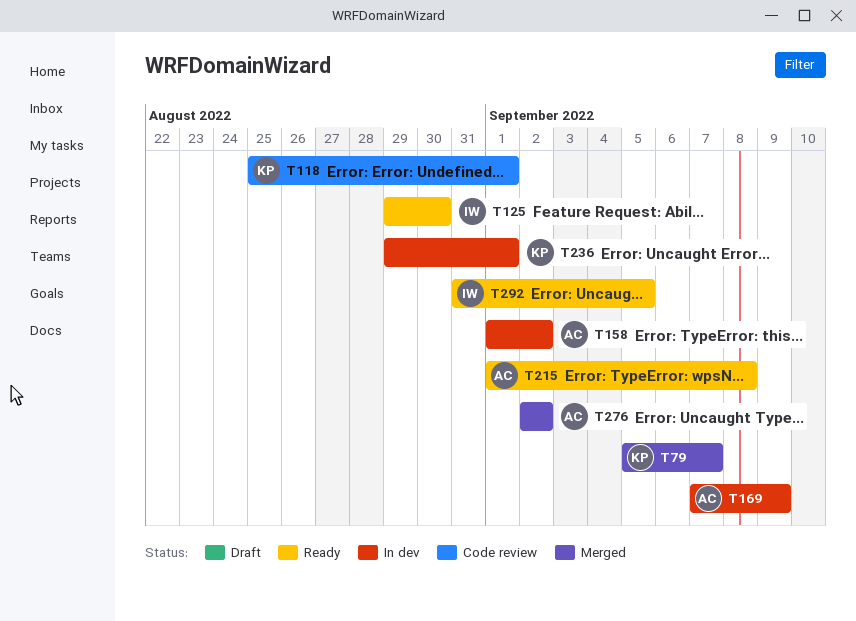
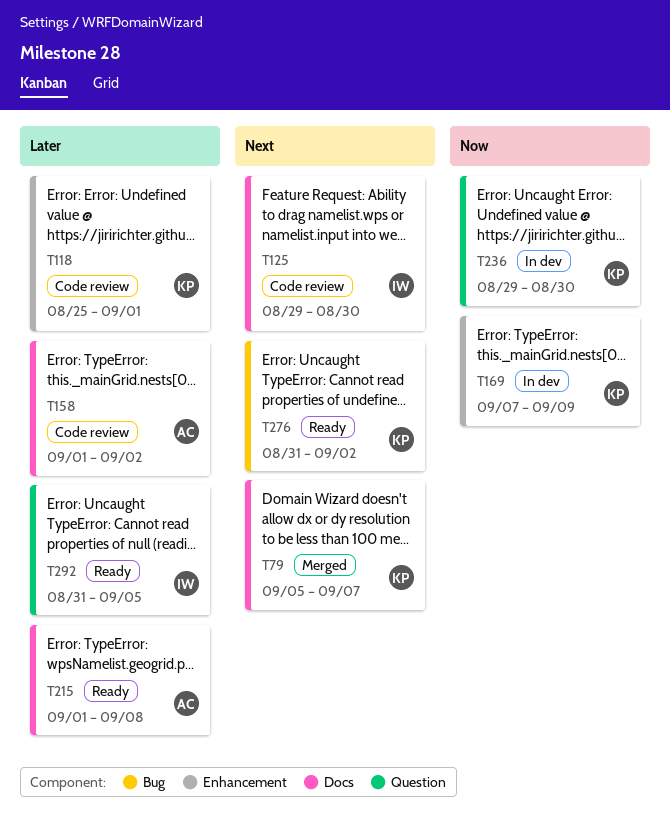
T125, status: Ready -> Code review
T158, status: In dev -> Code review
T169, owner: AC -> KP
T236, due: Sep 1 -> Aug 30
T276, status: Merged -> Ready
T276, owner: AC -> KP
T276, start: Sep 2 -> Aug 31

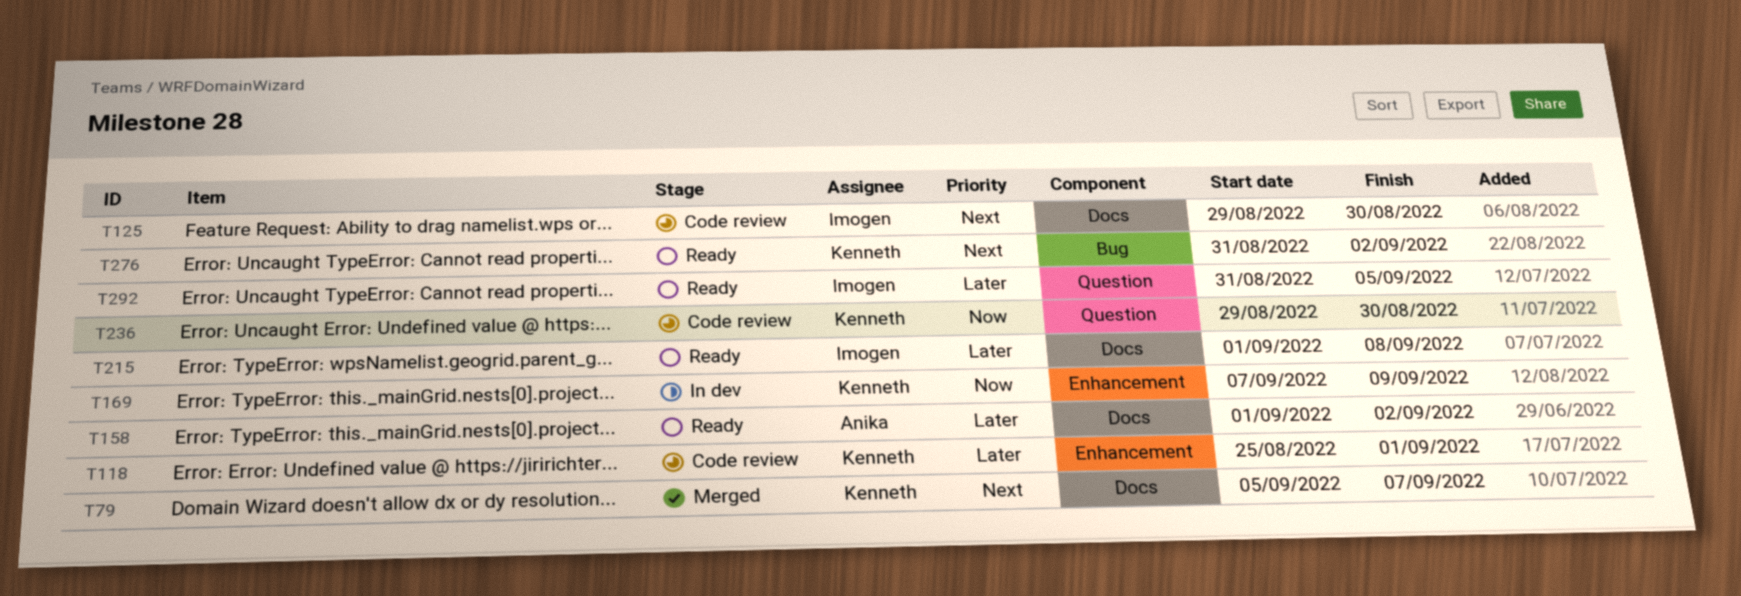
T158, status: Code review -> Ready
T215, owner: Anika -> Imogen
T236, status: In dev -> Code review

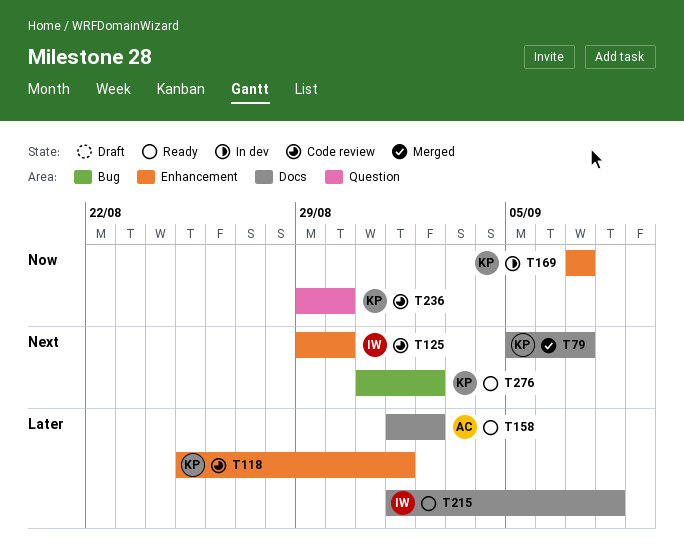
T125, label: Docs -> Enhancement
T169, due: Sep 9 -> Sep 7
T292: present -> none

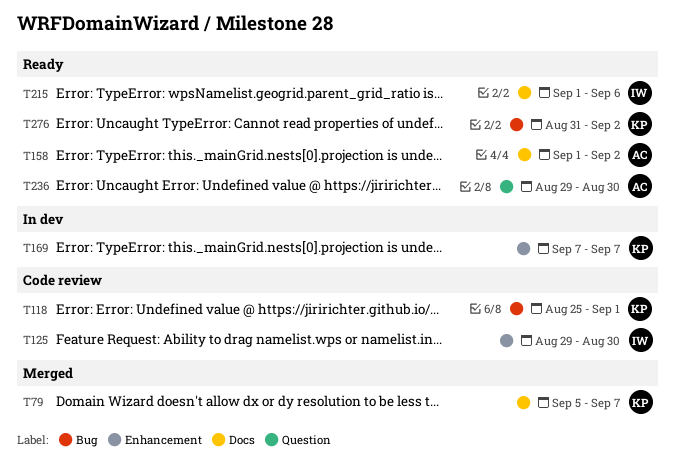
T118, label: Enhancement -> Bug
T215, due: Sep 8 -> Sep 6
T236, status: Code review -> Ready
T236, owner: KP -> AC

